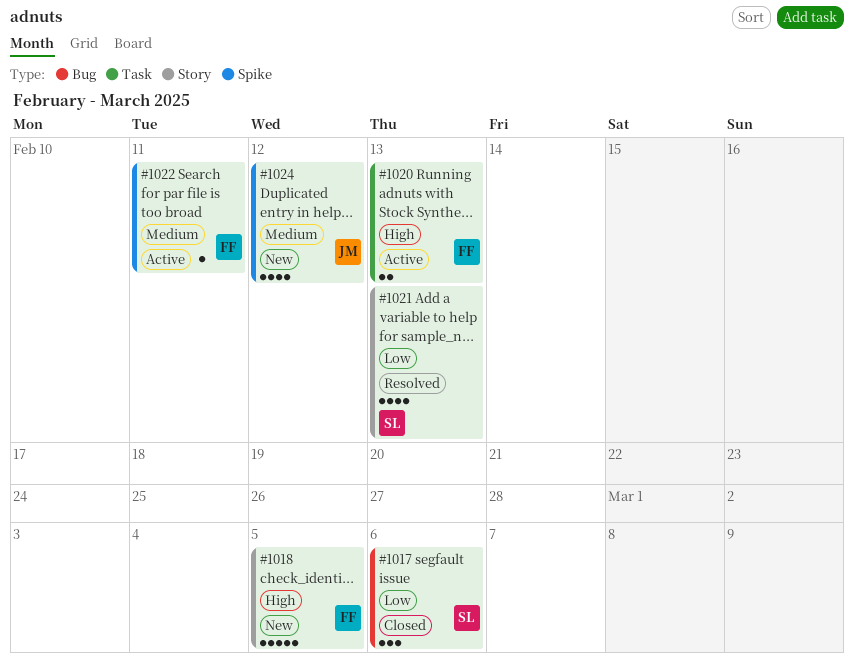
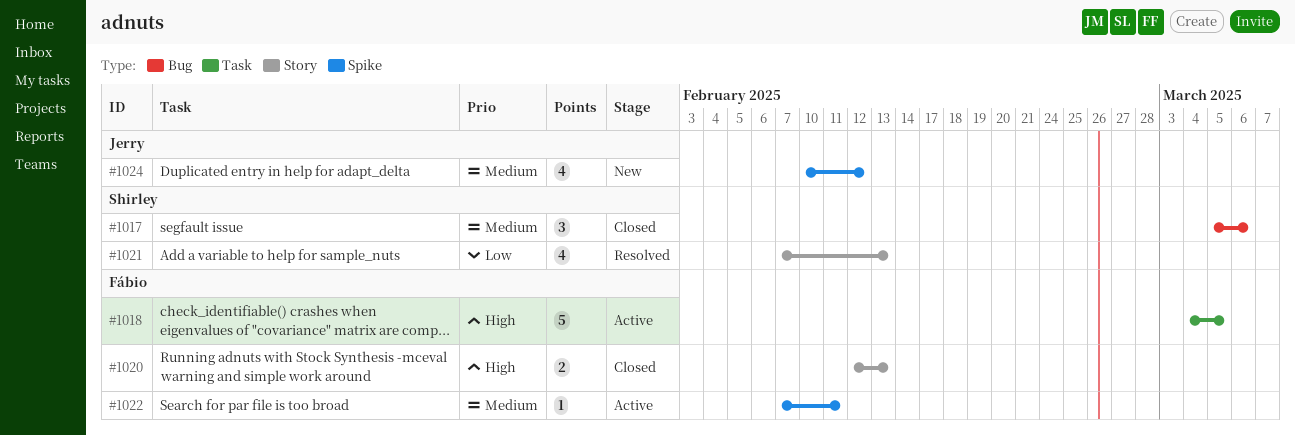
#1017, priority: Low -> Medium
#1018, status: New -> Active
#1018, label: Story -> Task
#1020, status: Active -> Closed
#1020, label: Task -> Story

